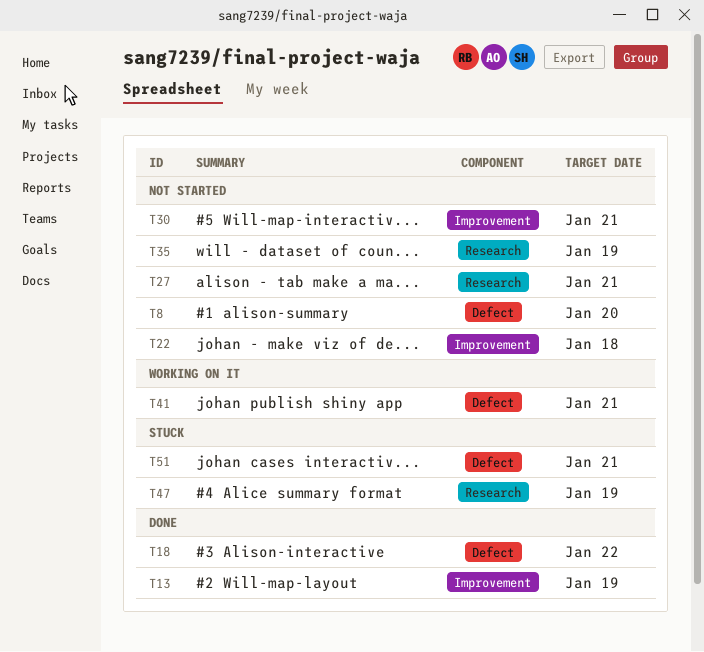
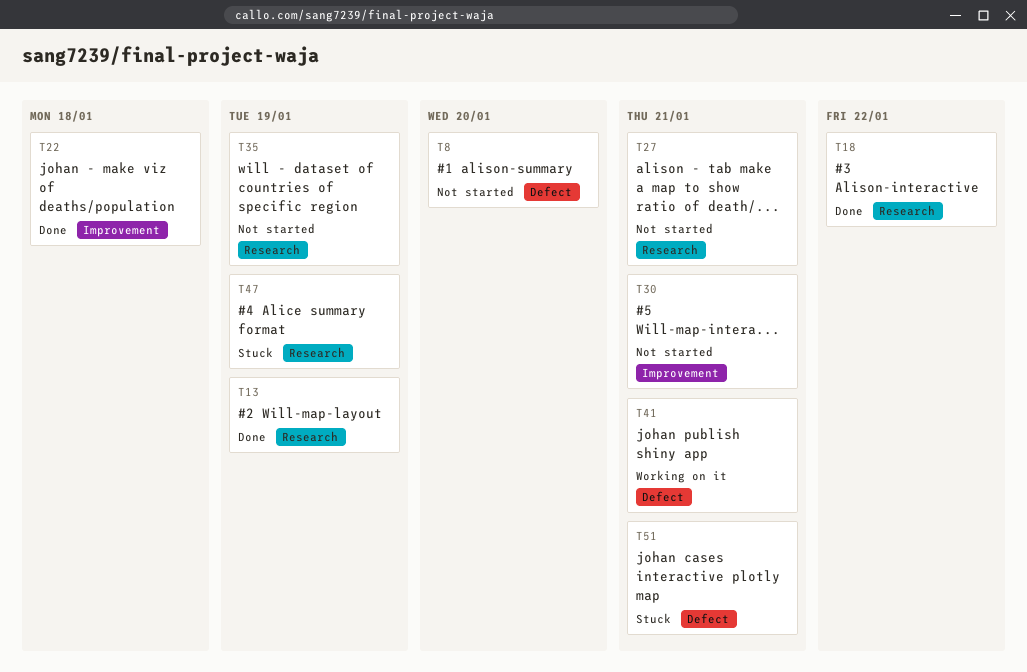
T13, label: Improvement -> Research
T18, label: Defect -> Research
T22, status: Not started -> Done

